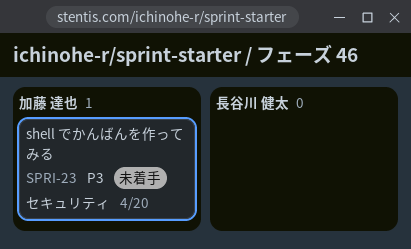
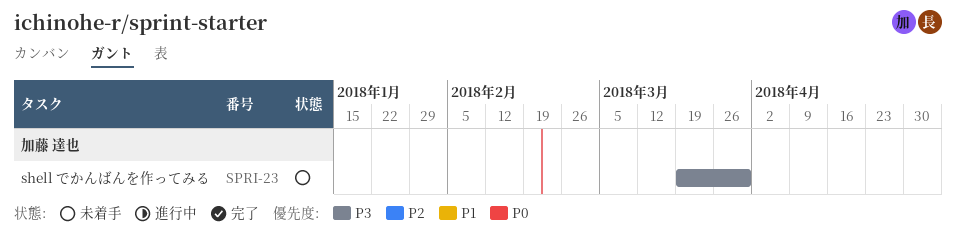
SPRI-23, due: Apr 20 -> Mar 30

